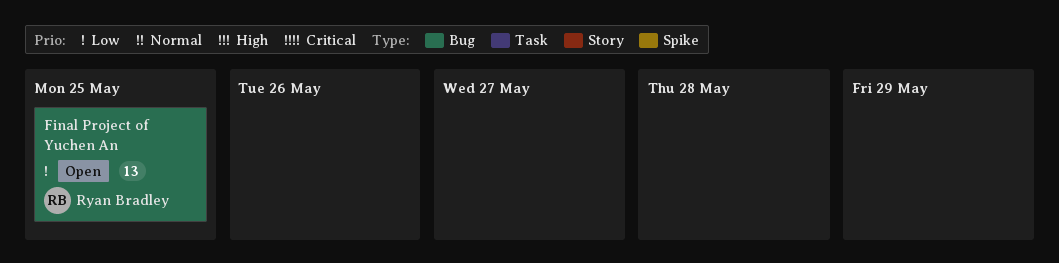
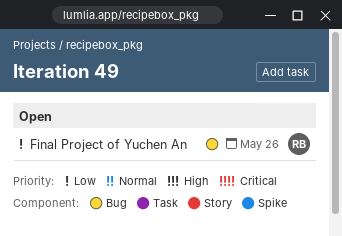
Final Project of Yuchen An, due: May 25 -> May 26

